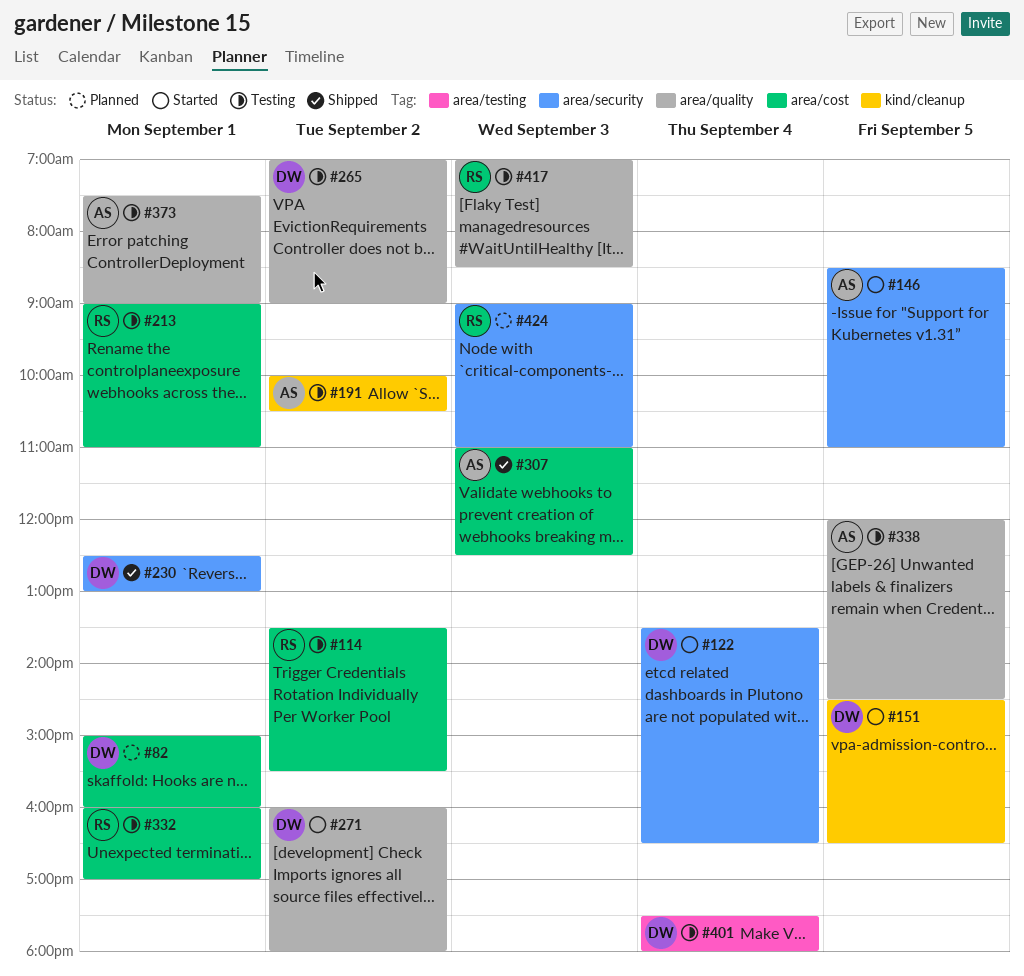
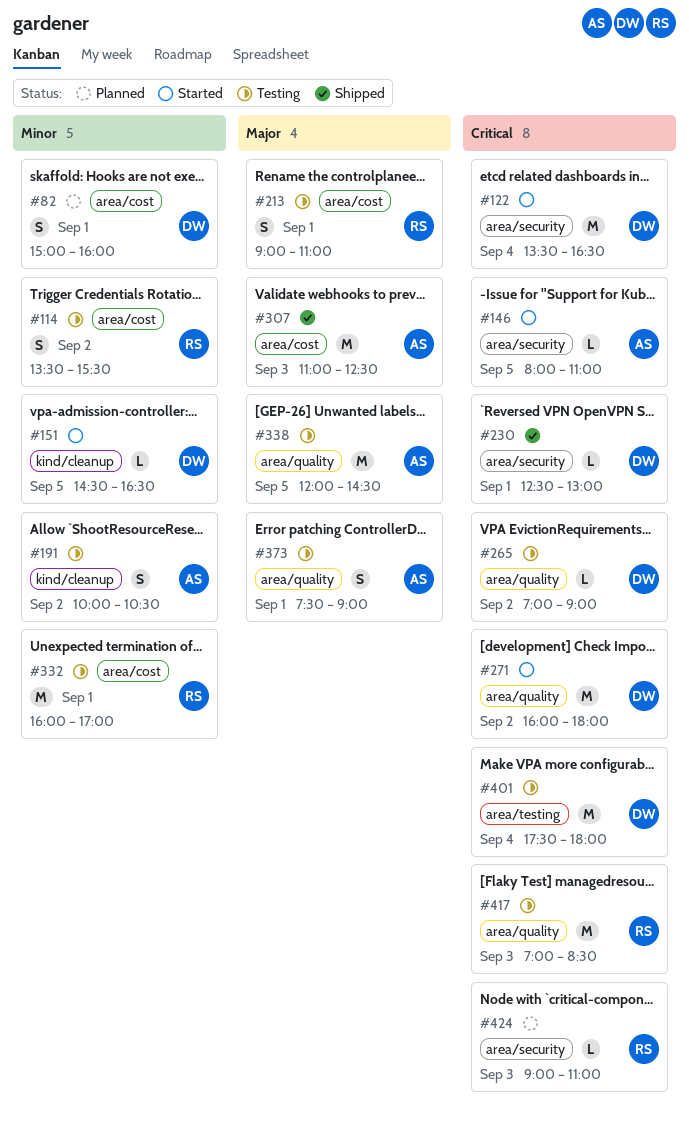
#146, begins: 08:30 -> 08:00

